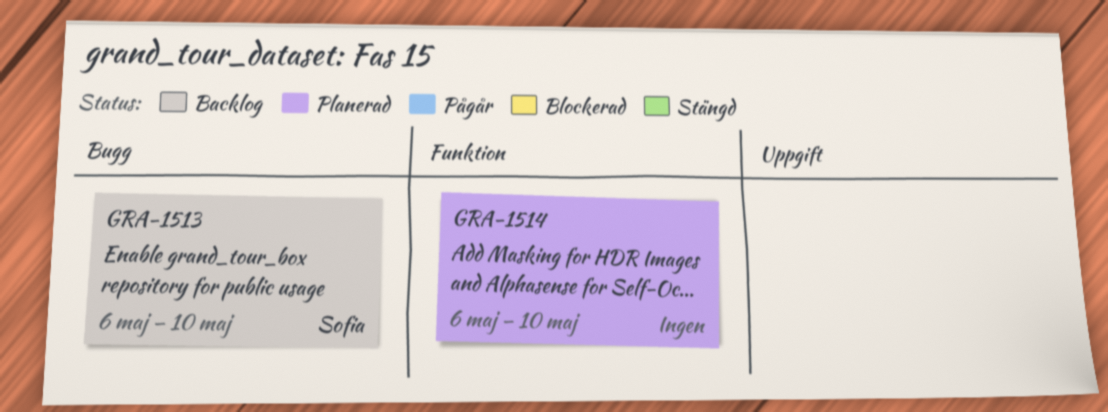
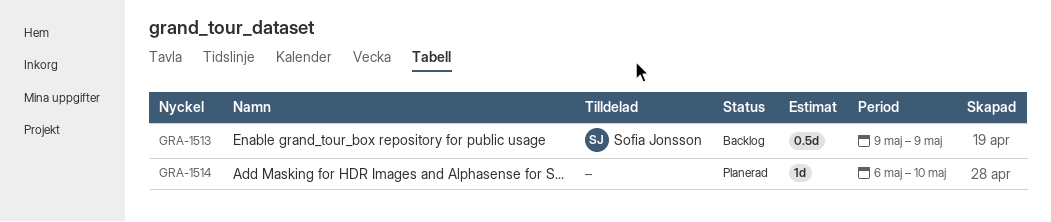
GRA-1513, start: May 6 -> May 9
GRA-1513, due: May 10 -> May 9

